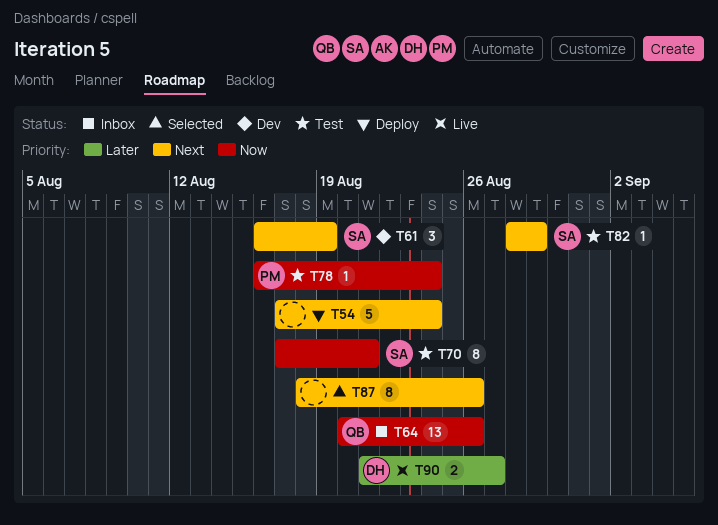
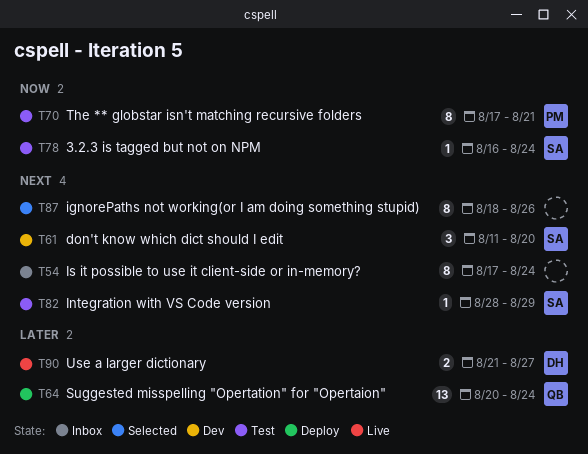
T54, status: Deploy -> Inbox
T54, estimate: 5 -> 8
T61, start: Aug 16 -> Aug 11
T61, due: Aug 19 -> Aug 20
T64, status: Inbox -> Deploy
T64, priority: Now -> Later
T64, due: Aug 26 -> Aug 24
T70, owner: SA -> PM
T78, owner: PM -> SA

